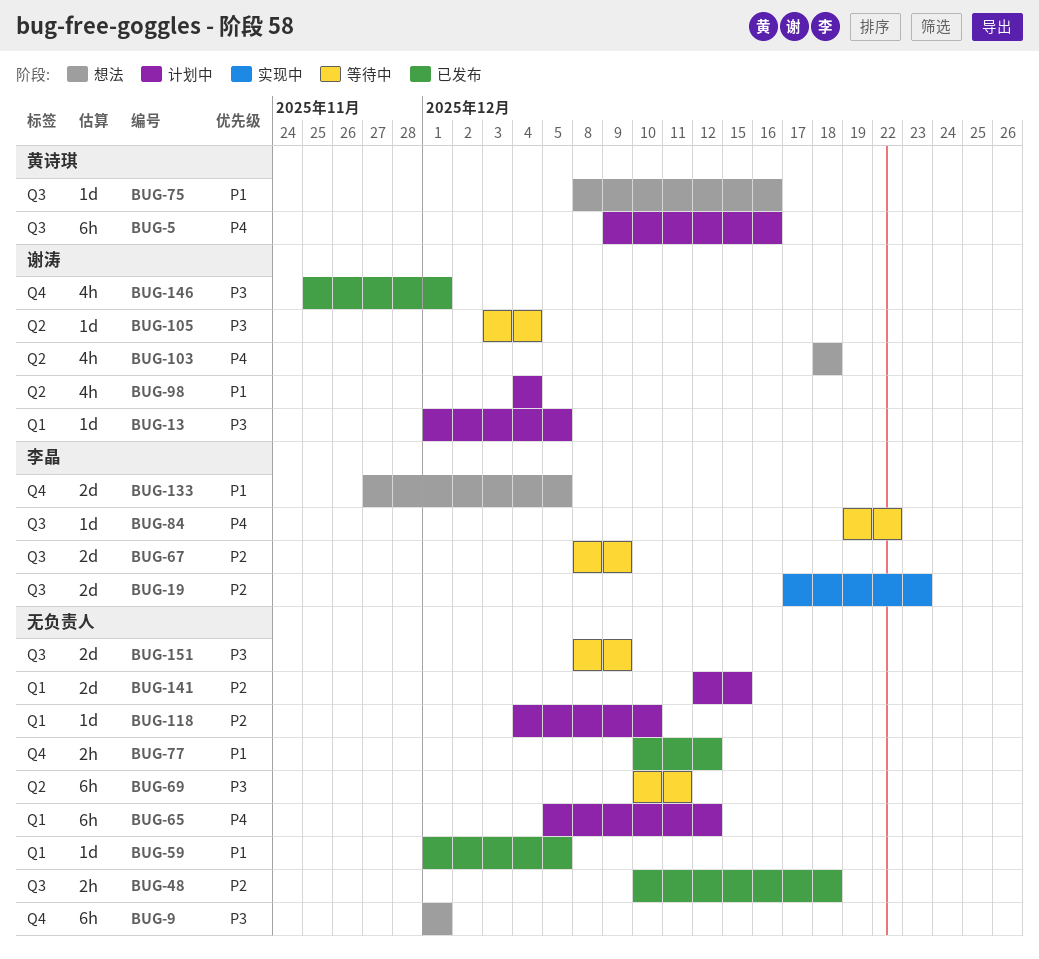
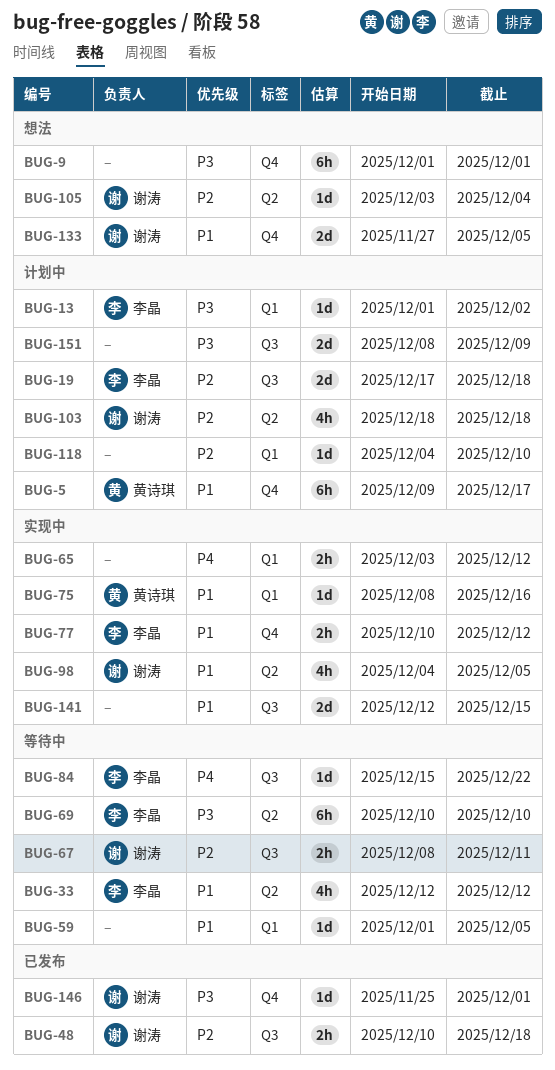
BUG-5, priority: P4 -> P1
BUG-5, label: Q3 -> Q4
BUG-5, due: Dec 16 -> Dec 17
BUG-13, owner: 谢涛 -> 李晶
BUG-13, due: Dec 5 -> Dec 2
BUG-19, status: 实现中 -> 计划中
BUG-19, due: Dec 23 -> Dec 18
BUG-33: none -> present
BUG-48, owner: none -> 谢涛
BUG-59, status: 已发布 -> 等待中
BUG-65, status: 计划中 -> 实现中
BUG-65, estimate: 6h -> 2h
BUG-65, start: Dec 5 -> Dec 3
BUG-67, owner: 李晶 -> 谢涛
BUG-67, estimate: 2d -> 2h
BUG-67, due: Dec 9 -> Dec 11
BUG-69, owner: none -> 李晶
BUG-69, due: Dec 11 -> Dec 10
BUG-75, status: 想法 -> 实现中
BUG-75, label: Q3 -> Q1
BUG-77, status: 已发布 -> 实现中
BUG-77, owner: none -> 李晶
BUG-84, start: Dec 19 -> Dec 15
BUG-98, status: 计划中 -> 实现中
BUG-98, due: Dec 4 -> Dec 5
BUG-103, status: 想法 -> 计划中
BUG-103, priority: P4 -> P2
BUG-105, status: 等待中 -> 想法
BUG-105, priority: P3 -> P2
BUG-133, owner: 李晶 -> 谢涛
BUG-141, status: 计划中 -> 实现中
BUG-141, priority: P2 -> P1
BUG-141, label: Q1 -> Q3
BUG-146, estimate: 4h -> 1d
BUG-151, status: 等待中 -> 计划中

